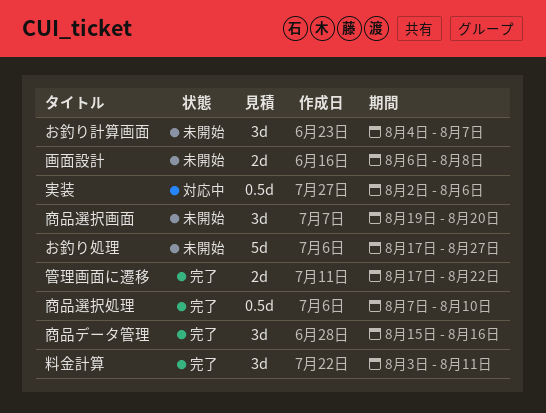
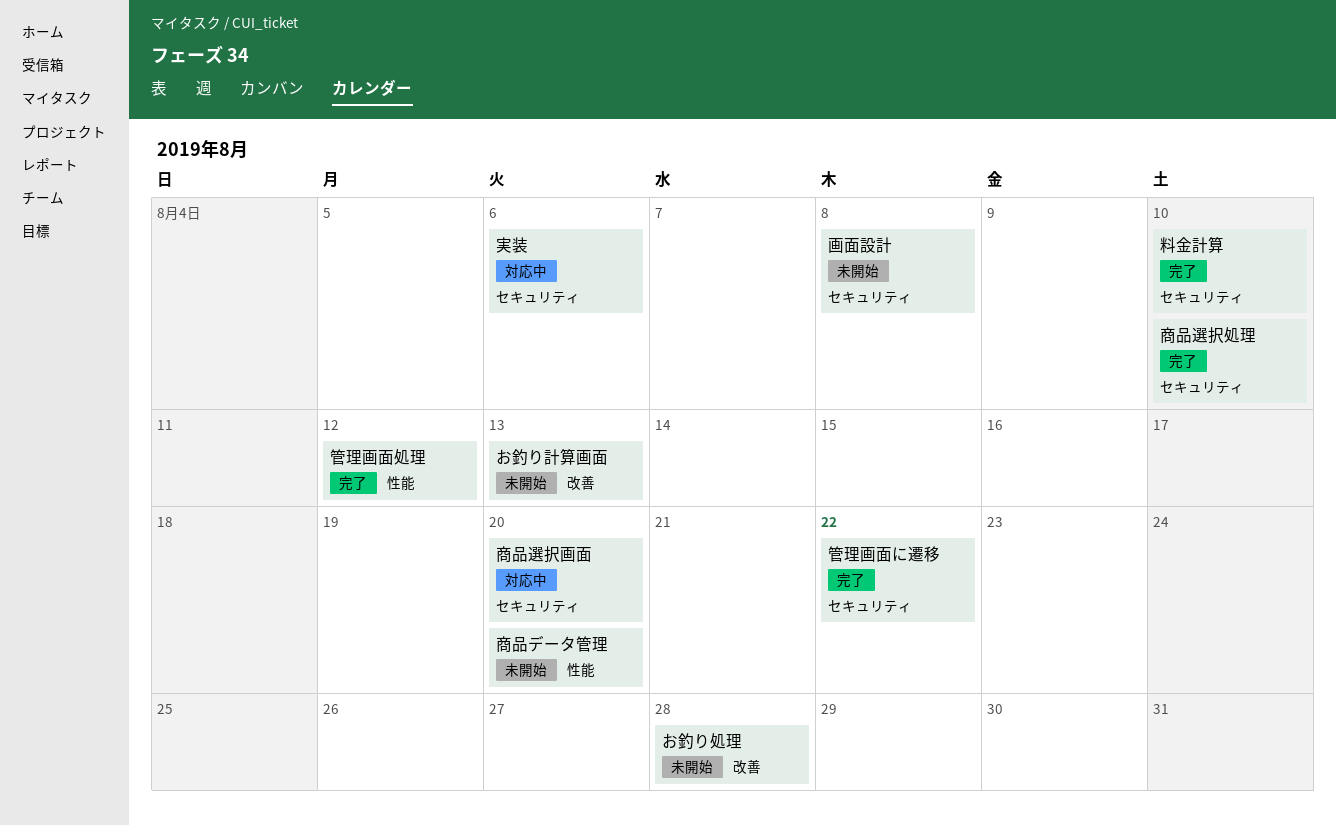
お釣り処理, due: Aug 27 -> Aug 28
お釣り計算画面, due: Aug 7 -> Aug 13
商品データ管理, status: 完了 -> 未開始
商品データ管理, due: Aug 16 -> Aug 20
商品選択画面, status: 未開始 -> 対応中
料金計算, due: Aug 11 -> Aug 10
管理画面処理: none -> present

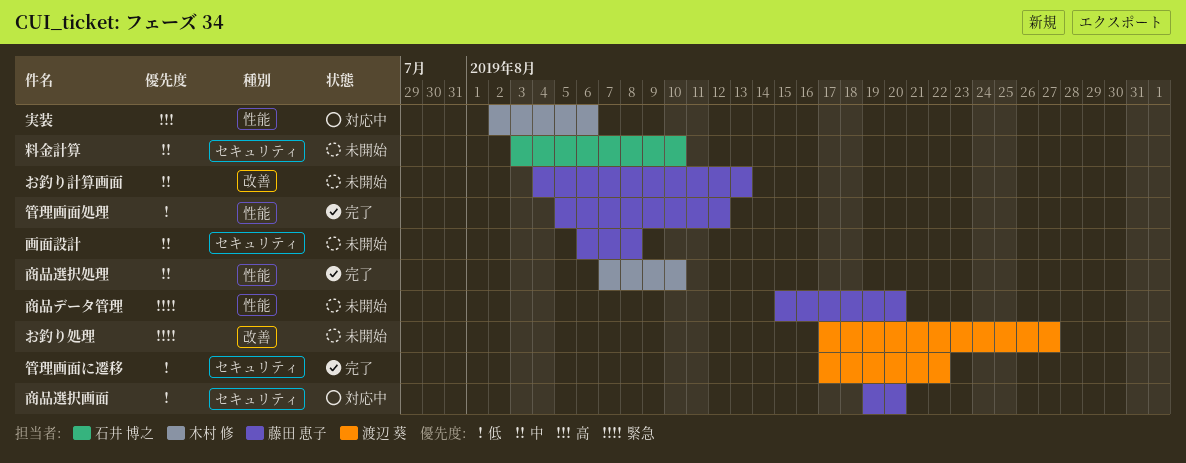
お釣り処理, due: Aug 28 -> Aug 27
商品選択処理, label: セキュリティ -> 性能
実装, label: セキュリティ -> 性能
料金計算, status: 完了 -> 未開始

